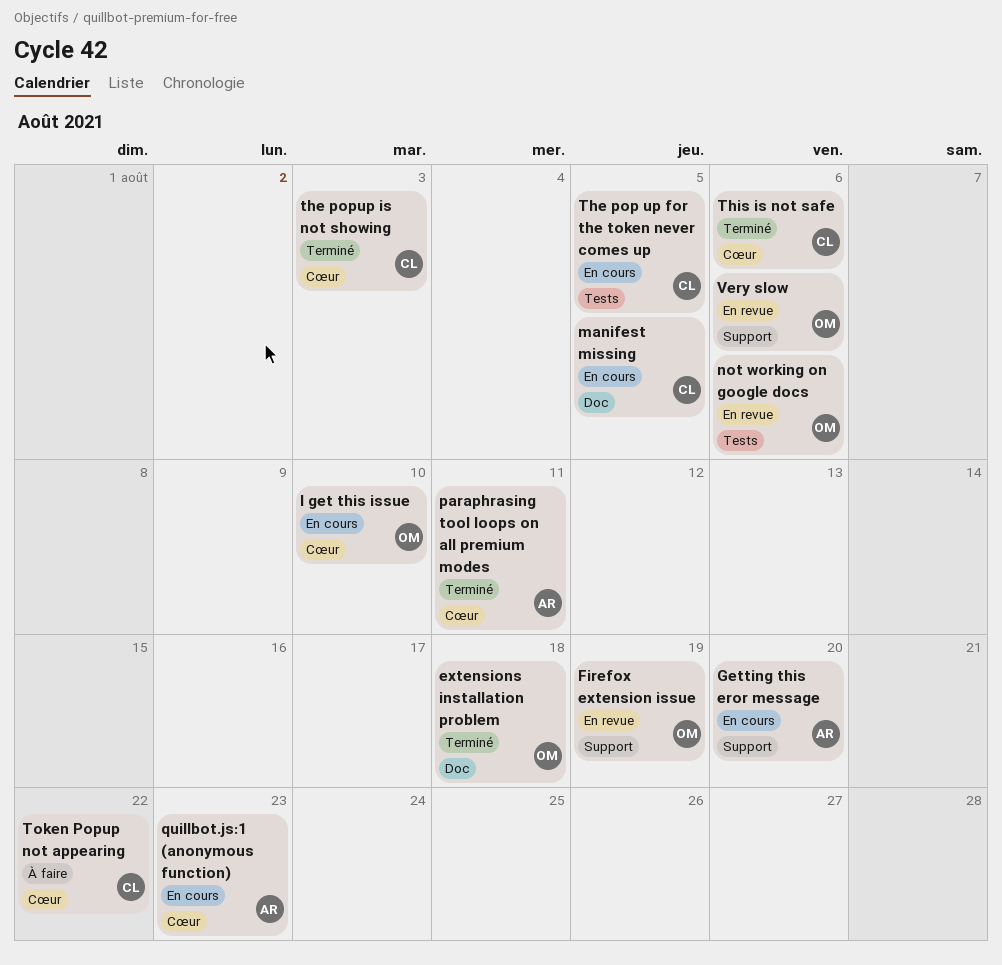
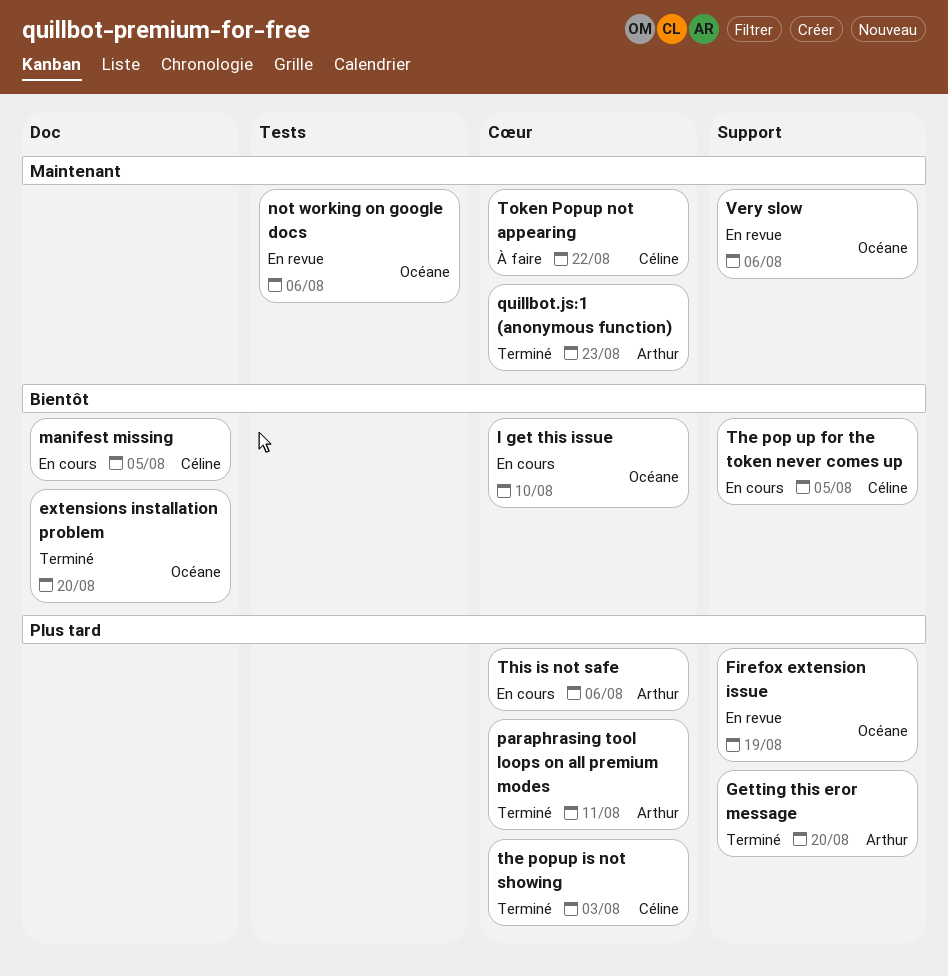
extensions installation problem, due: Aug 18 -> Aug 20
Getting this eror message, status: En cours -> Terminé
quillbot.js:1 (anonymous function), status: En cours -> Terminé
The pop up for the token never comes up, label: Tests -> Support
This is not safe, status: Terminé -> En cours
This is not safe, owner: Céline -> Arthur

